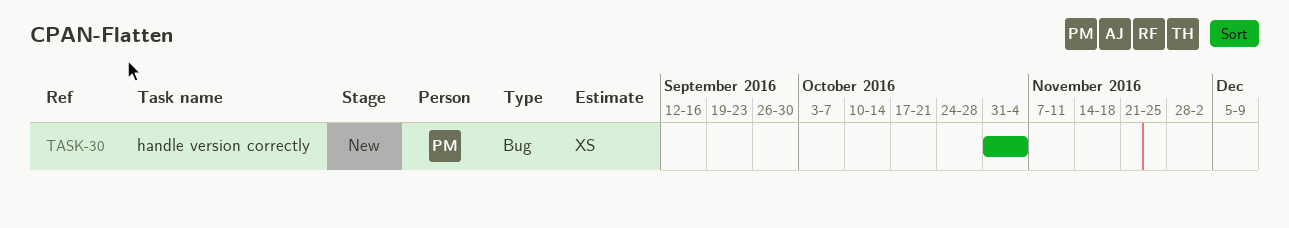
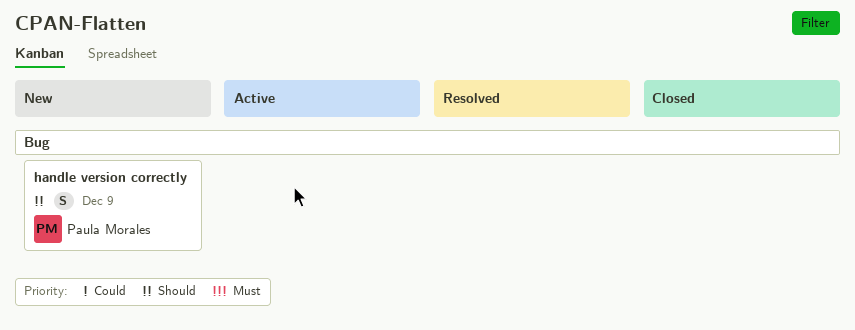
handle version correctly, estimate: XS -> S
handle version correctly, due: Nov 4 -> Dec 9

